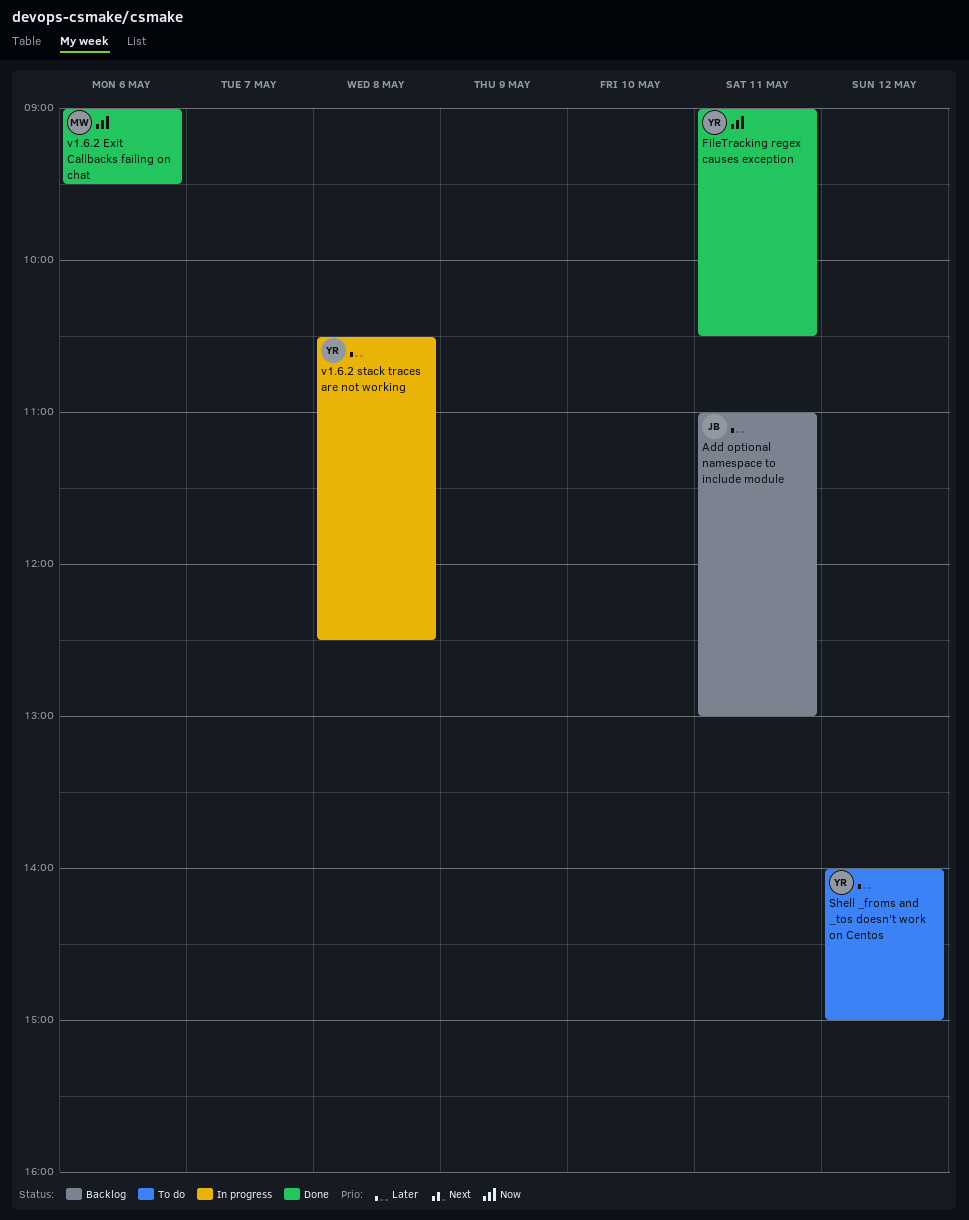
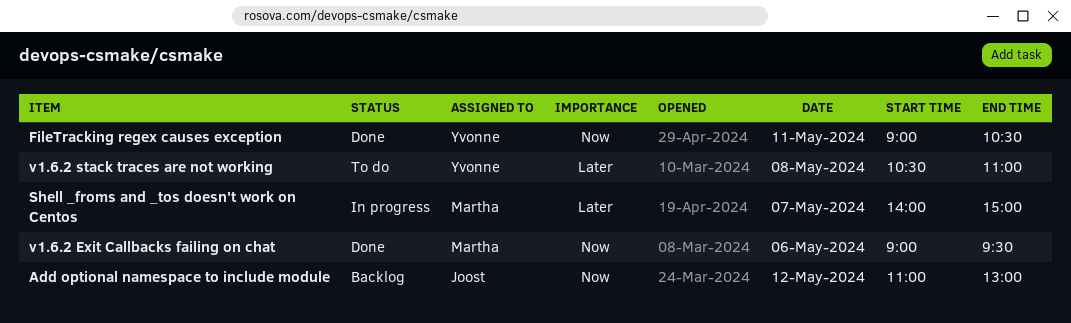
Add optional namespace to include module, priority: Later -> Now
Add optional namespace to include module, day: May 11 -> May 12
Shell _froms and _tos doesn't work on Centos, status: To do -> In progress
Shell _froms and _tos doesn't work on Centos, owner: Yvonne -> Martha
Shell _froms and _tos doesn't work on Centos, day: May 12 -> May 7
v1.6.2 stack traces are not working, status: In progress -> To do
v1.6.2 stack traces are not working, ends: 12:30 -> 11:00

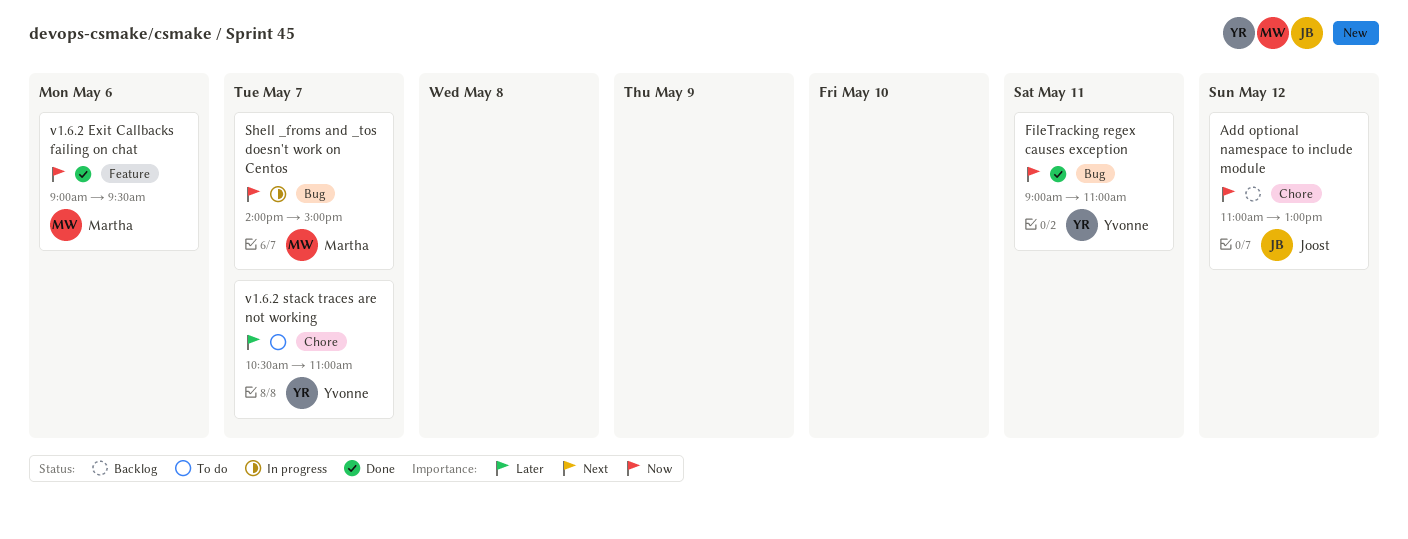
FileTracking regex causes exception, ends: 10:30 -> 11:00
Shell _froms and _tos doesn't work on Centos, priority: Later -> Now
v1.6.2 stack traces are not working, day: May 8 -> May 7

